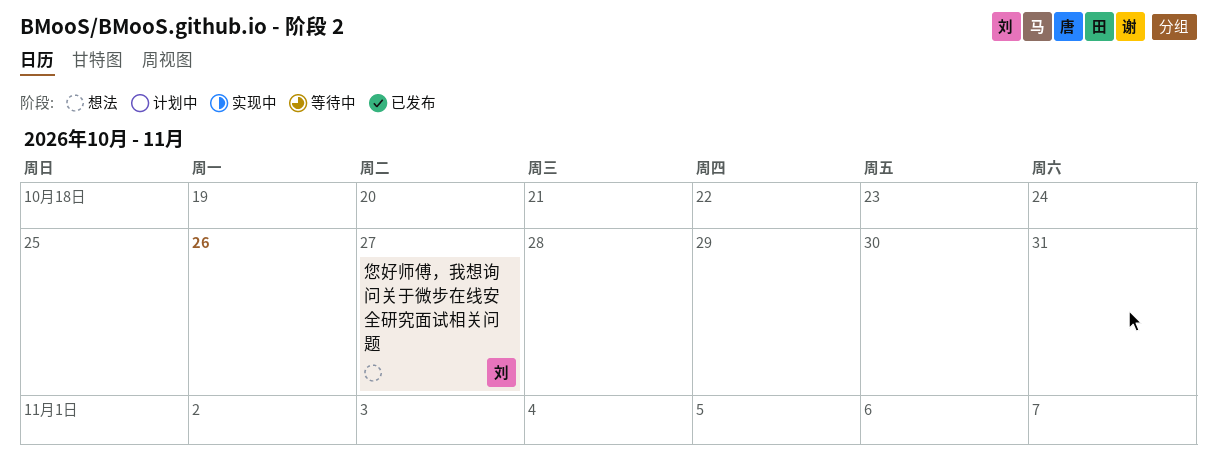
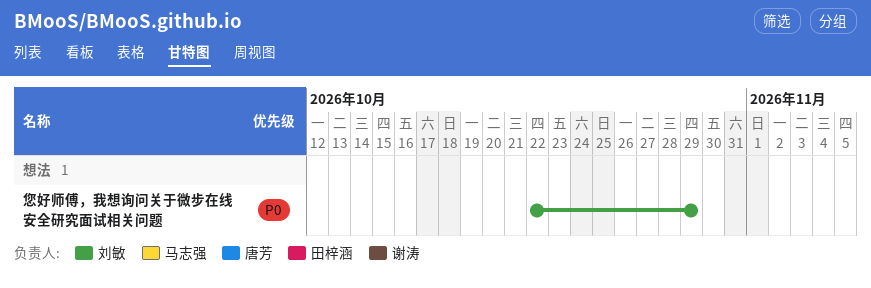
您好师傅，我想询问关于微步在线安全研究面试相关问题, due: Oct 27 -> Oct 29

